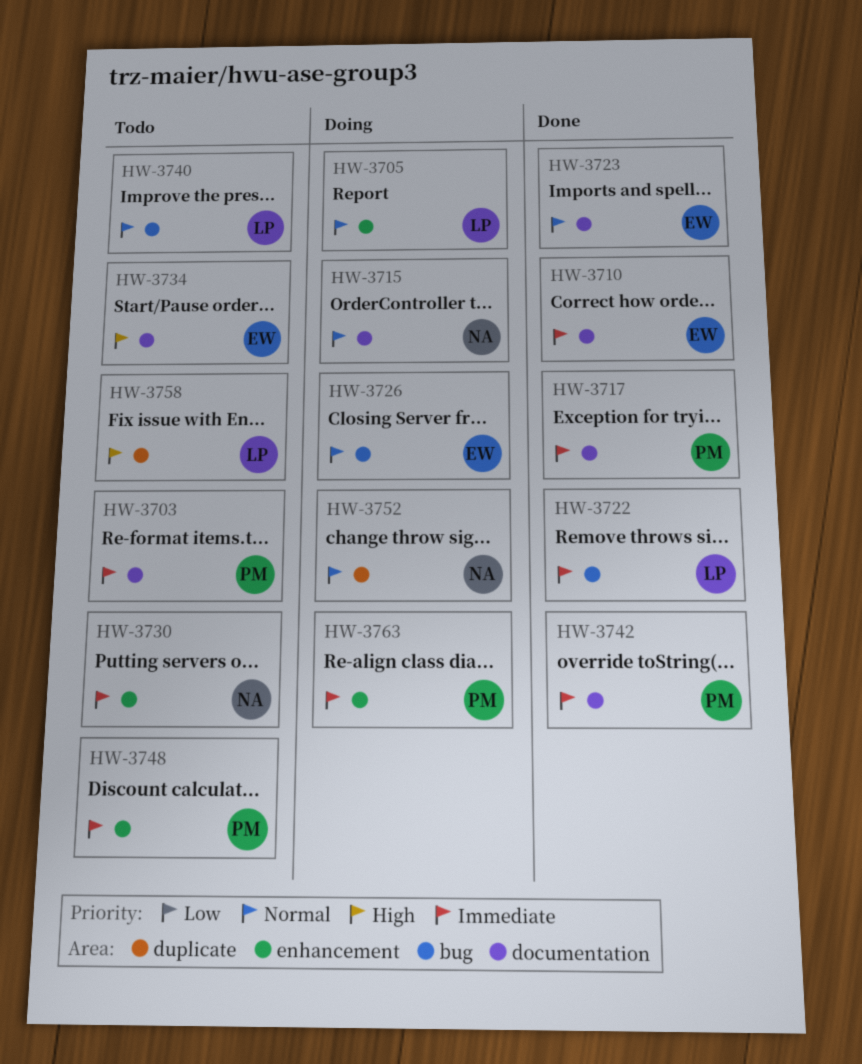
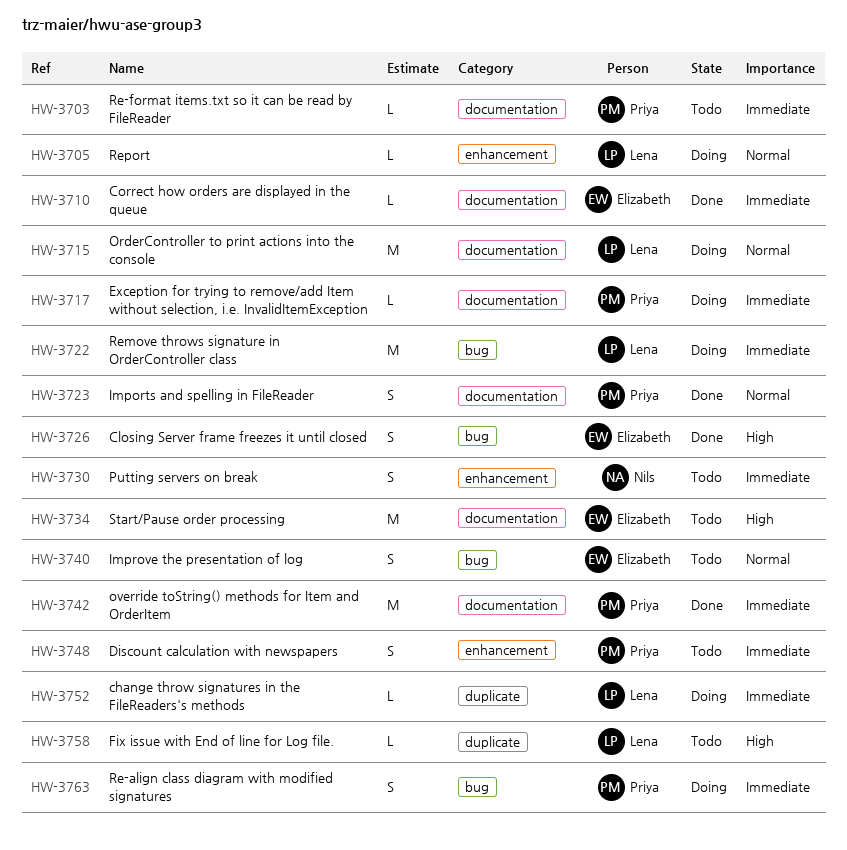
HW-3715, owner: Nils -> Lena
HW-3717, status: Done -> Doing
HW-3722, status: Done -> Doing
HW-3723, owner: Elizabeth -> Priya
HW-3726, status: Doing -> Done
HW-3726, priority: Normal -> High
HW-3740, owner: Lena -> Elizabeth
HW-3752, owner: Nils -> Lena
HW-3752, priority: Normal -> Immediate
HW-3763, label: enhancement -> bug

